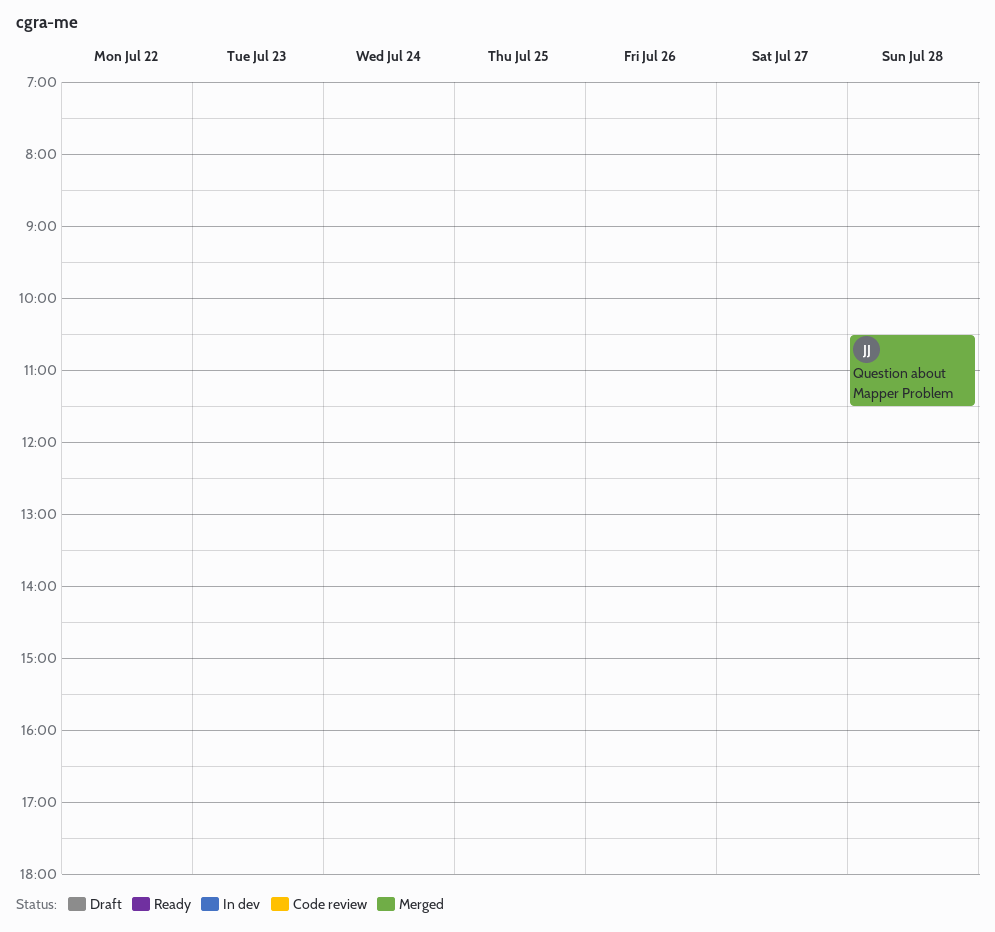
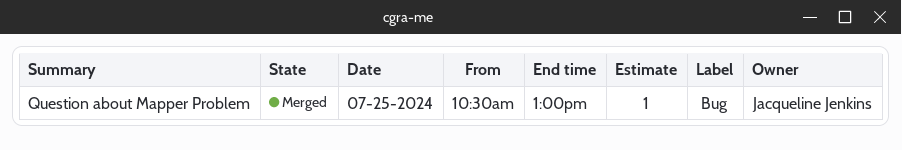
Question about Mapper Problem, day: Jul 28 -> Jul 25
Question about Mapper Problem, ends: 11:30 -> 13:00

